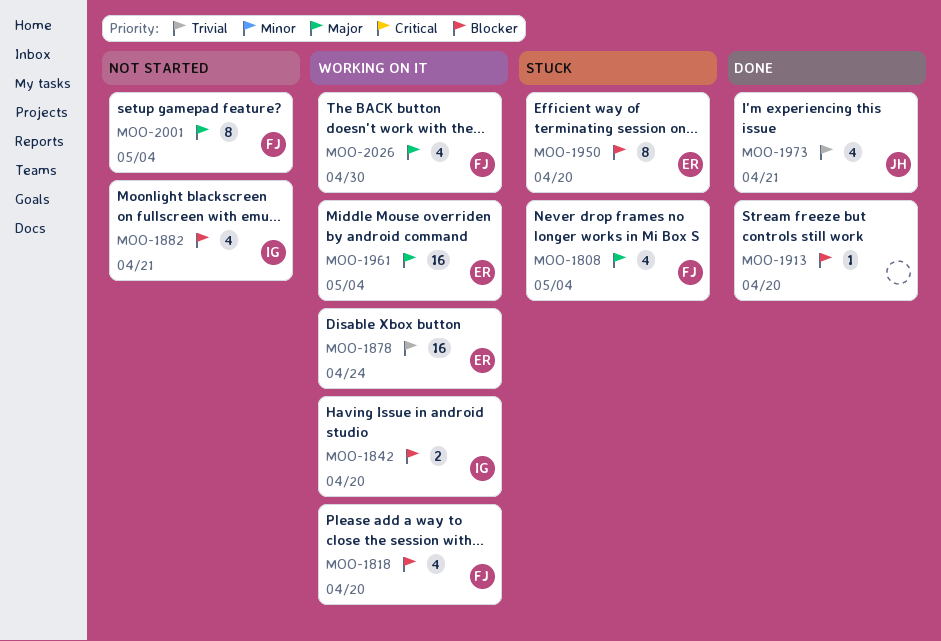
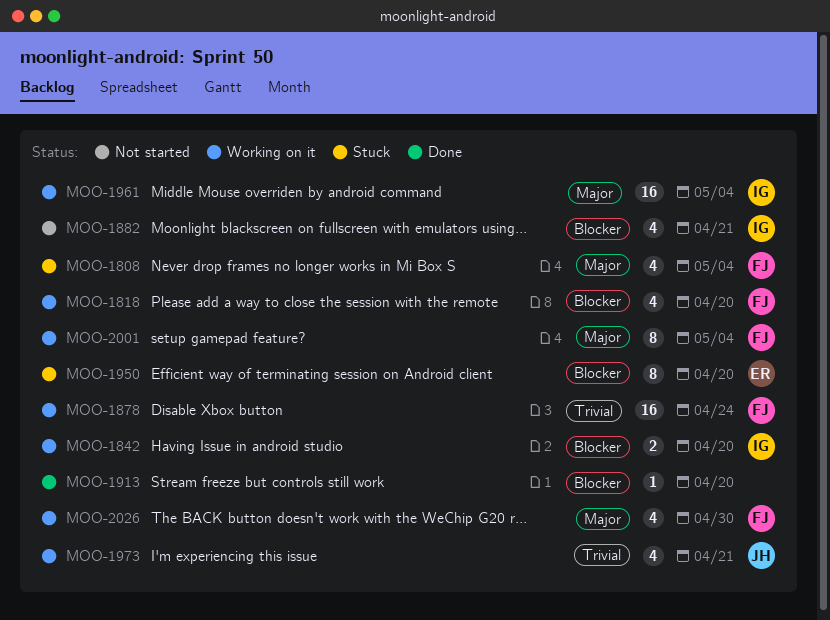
MOO-1878, owner: ER -> FJ
MOO-1961, owner: ER -> IG
MOO-1973, status: Done -> Working on it
MOO-2001, status: Not started -> Working on it

